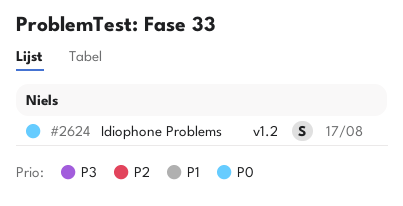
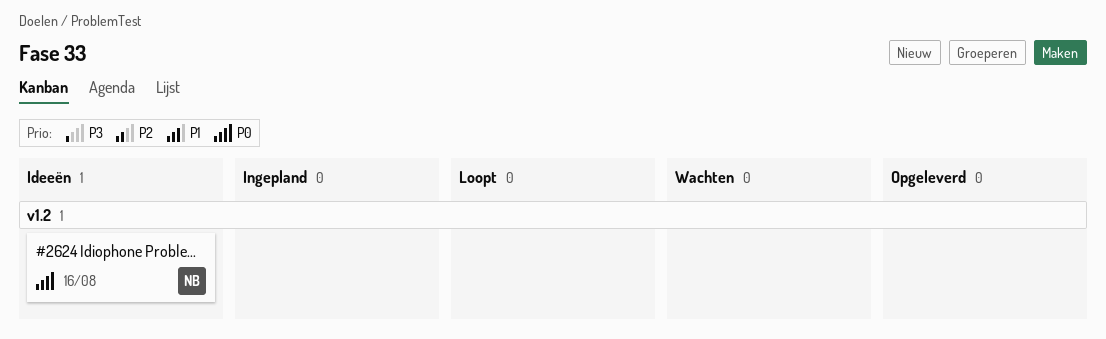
#2624, due: Aug 17 -> Aug 16

